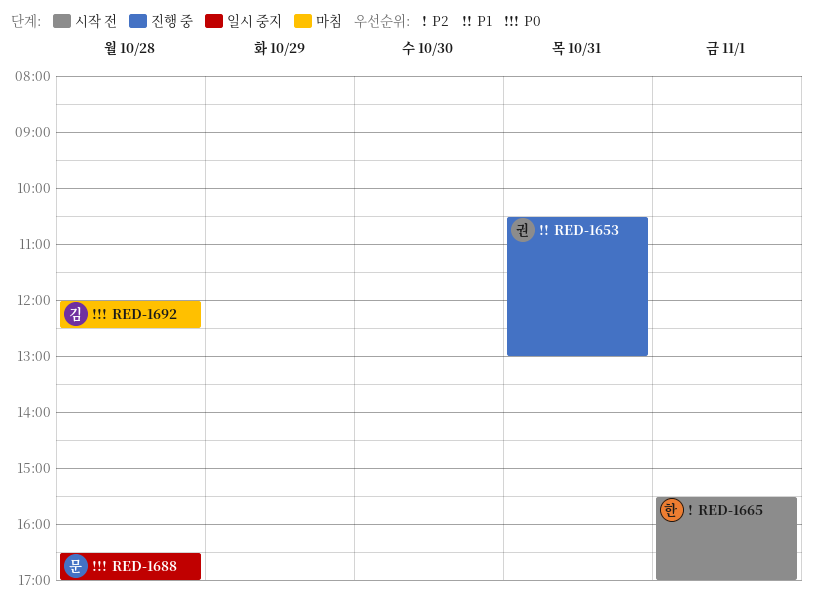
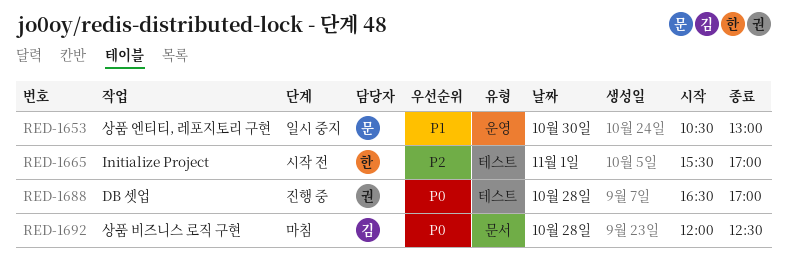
RED-1653, status: 진행 중 -> 일시 중지
RED-1653, owner: 권 -> 문
RED-1653, day: Oct 31 -> Oct 30
RED-1688, status: 일시 중지 -> 진행 중
RED-1688, owner: 문 -> 권

